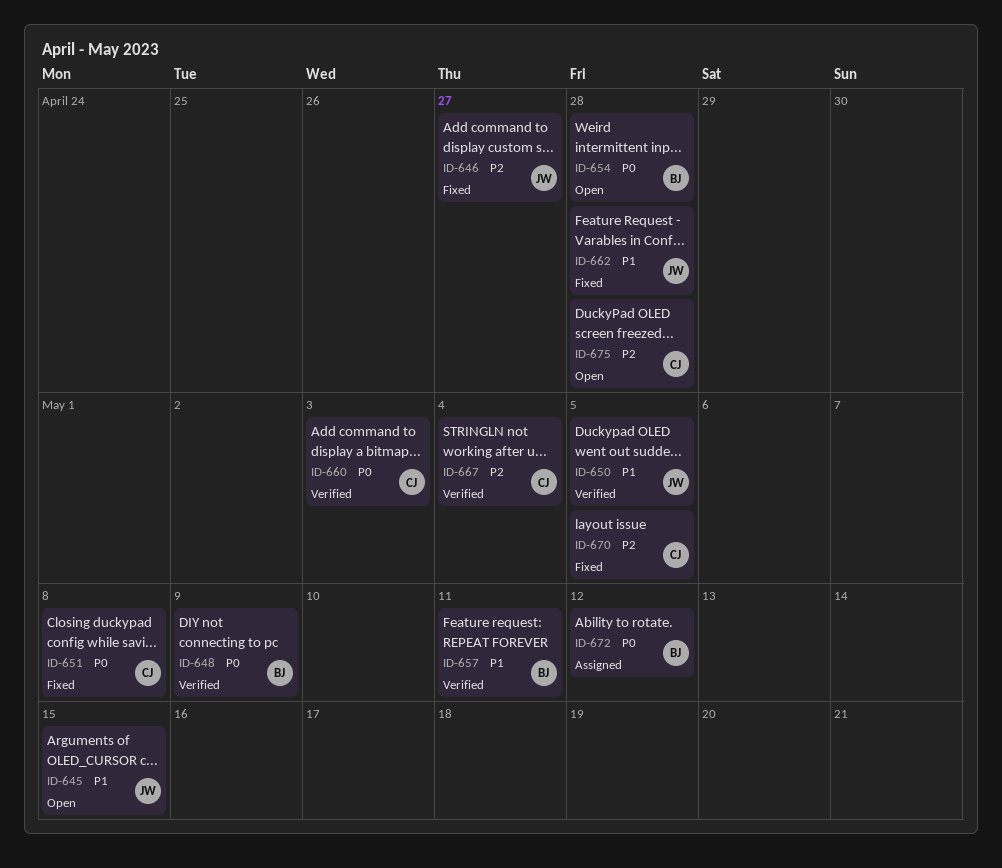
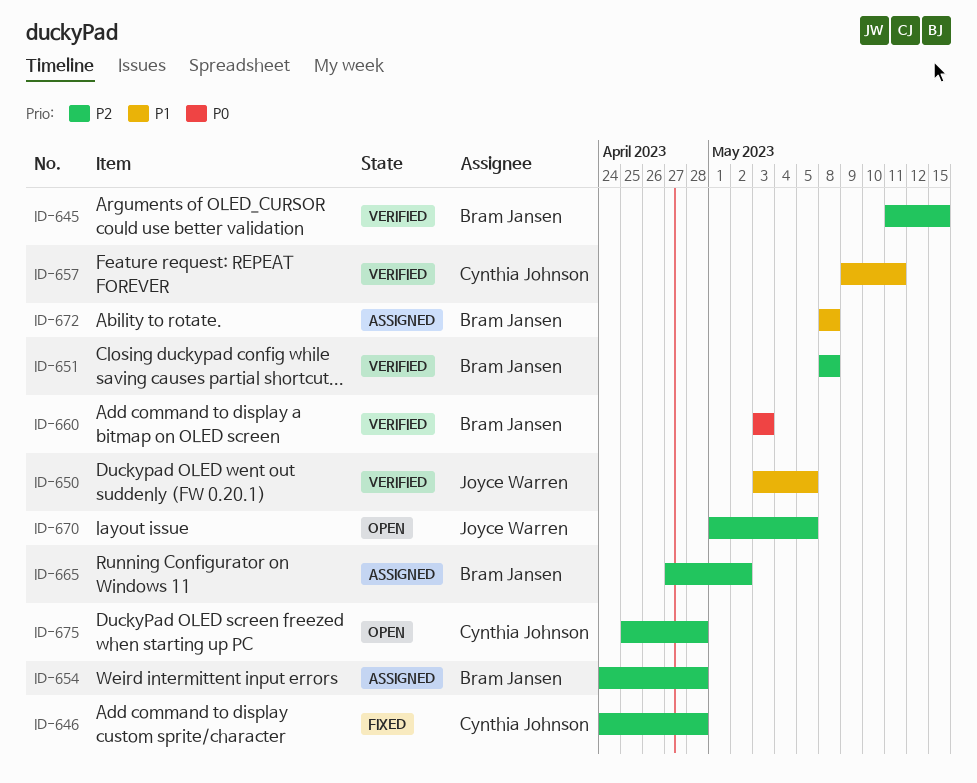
ID-645, status: Open -> Verified
ID-645, owner: Joyce Warren -> Bram Jansen
ID-645, priority: P1 -> P2
ID-646, owner: Joyce Warren -> Cynthia Johnson
ID-646, due: Apr 27 -> Apr 28
ID-648: present -> none
ID-651, status: Fixed -> Verified
ID-651, owner: Cynthia Johnson -> Bram Jansen
ID-651, priority: P0 -> P2
ID-654, status: Open -> Assigned
ID-654, priority: P0 -> P2
ID-657, owner: Bram Jansen -> Cynthia Johnson
ID-660, owner: Cynthia Johnson -> Bram Jansen
ID-662: present -> none
ID-665: none -> present
ID-667: present -> none
ID-670, status: Fixed -> Open
ID-670, owner: Cynthia Johnson -> Joyce Warren
ID-672, priority: P0 -> P1
ID-672, due: May 12 -> May 8

